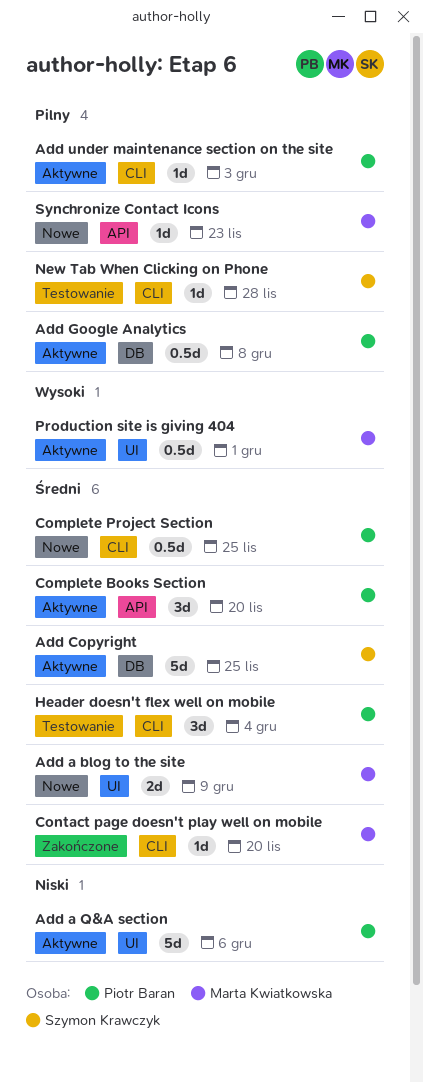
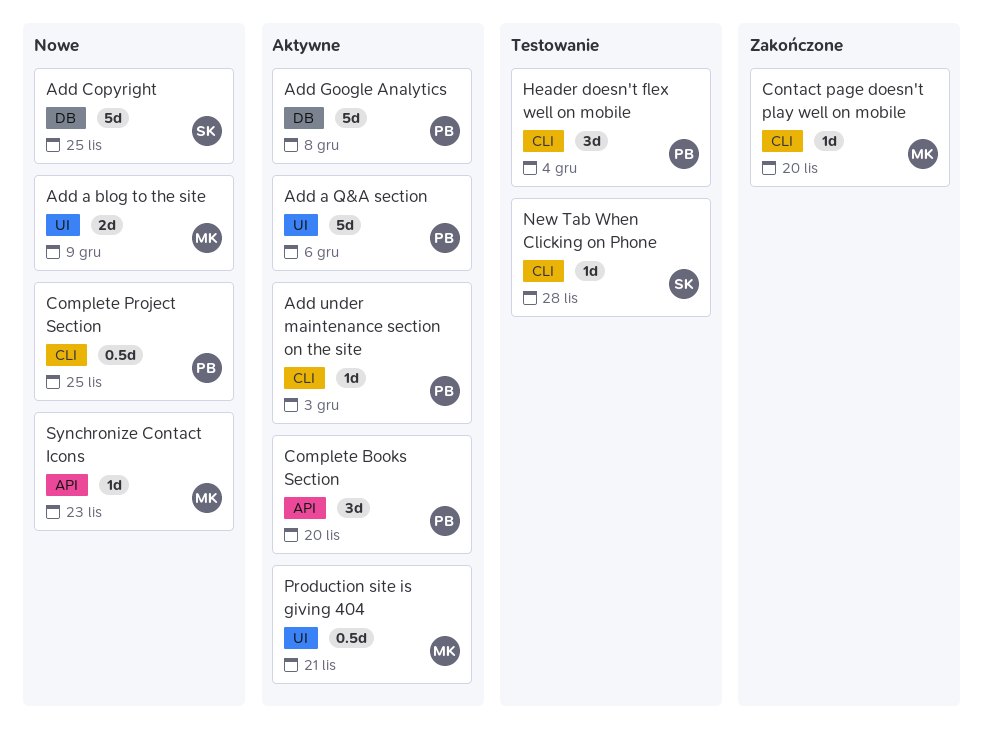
Add Copyright, status: Aktywne -> Nowe
Add Google Analytics, estimate: 0.5d -> 5d
Production site is giving 404, due: Dec 1 -> Nov 21

